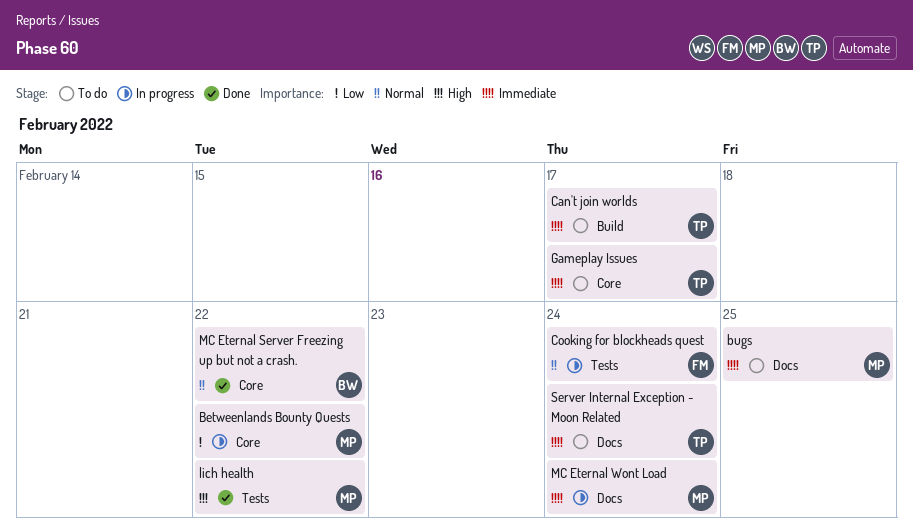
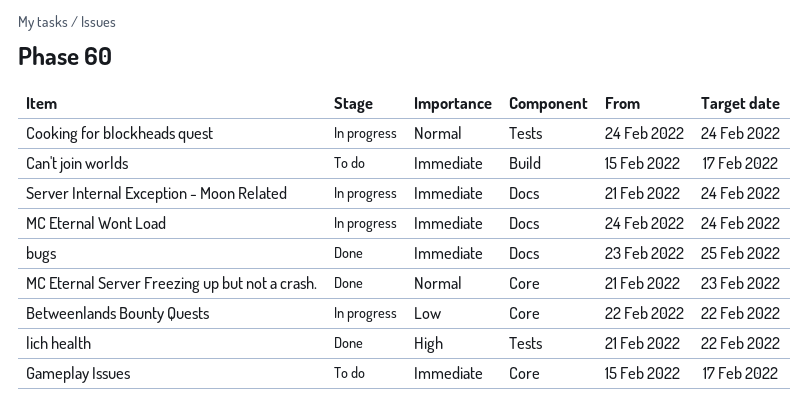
bugs, status: To do -> Done
MC Eternal Server Freezing up but not a crash., due: Feb 22 -> Feb 23
Server Internal Exception - Moon Related, status: To do -> In progress

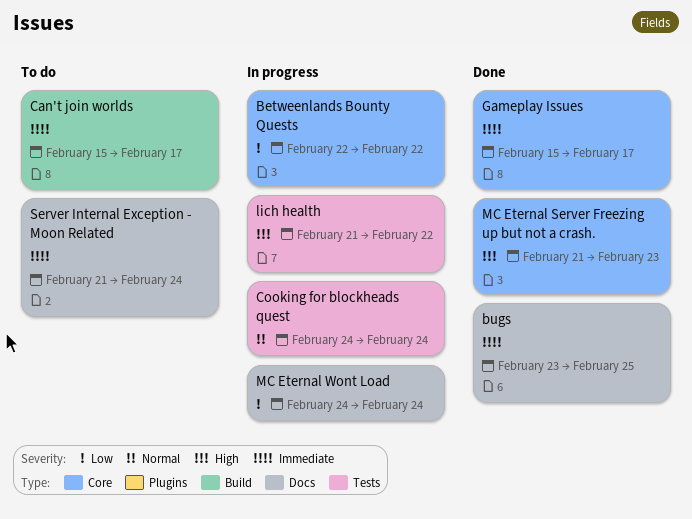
Gameplay Issues, status: To do -> Done
lich health, status: Done -> In progress
MC Eternal Server Freezing up but not a crash., priority: Normal -> High
MC Eternal Wont Load, priority: Immediate -> Low
Server Internal Exception - Moon Related, status: In progress -> To do

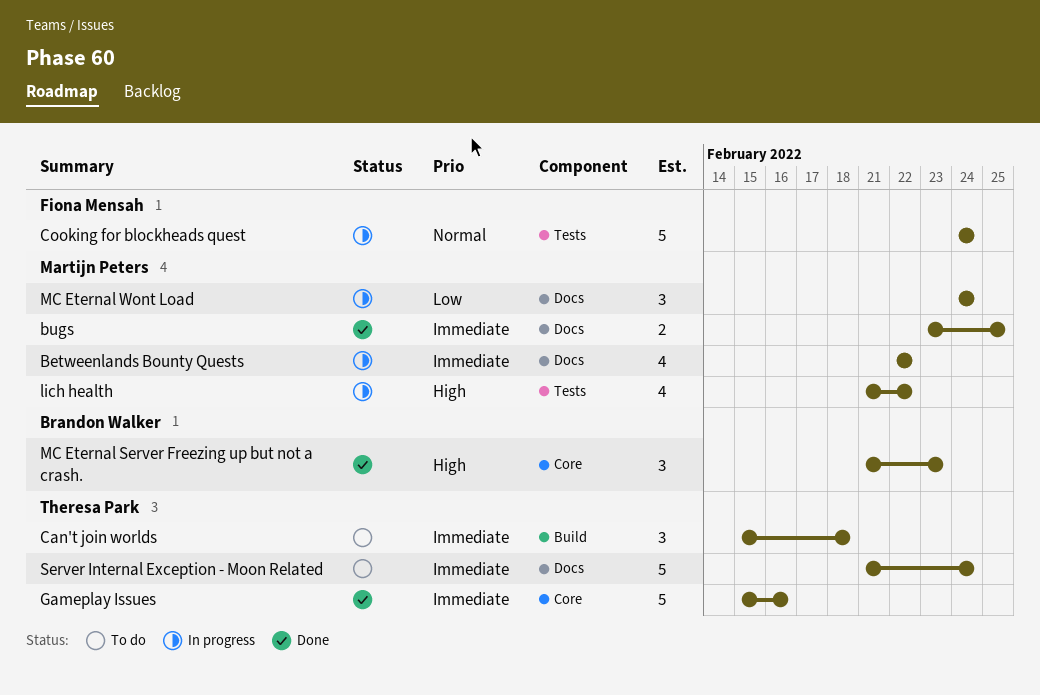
Betweenlands Bounty Quests, priority: Low -> Immediate
Betweenlands Bounty Quests, label: Core -> Docs
Can't join worlds, due: Feb 17 -> Feb 18
Gameplay Issues, due: Feb 17 -> Feb 16

